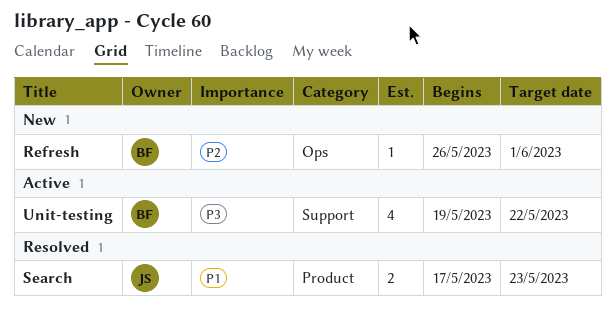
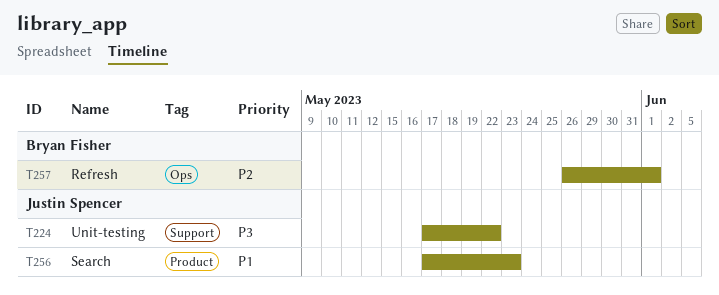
Unit-testing, owner: Bryan Fisher -> Justin Spencer
Unit-testing, start: May 19 -> May 17

